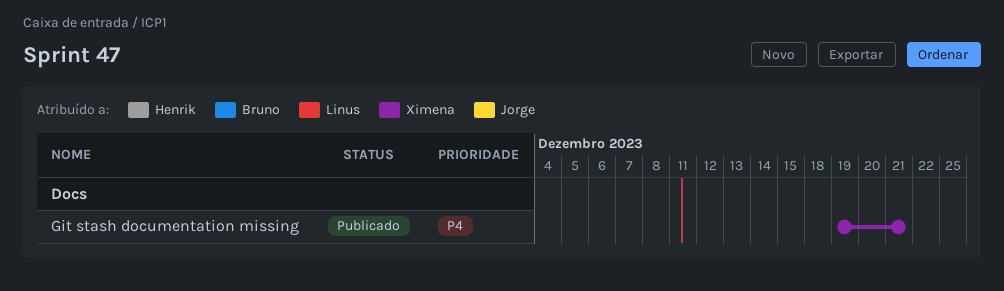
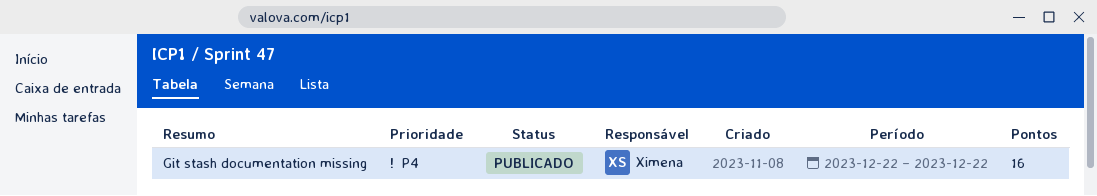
Git stash documentation missing, start: Dec 19 -> Dec 22
Git stash documentation missing, due: Dec 21 -> Dec 22

